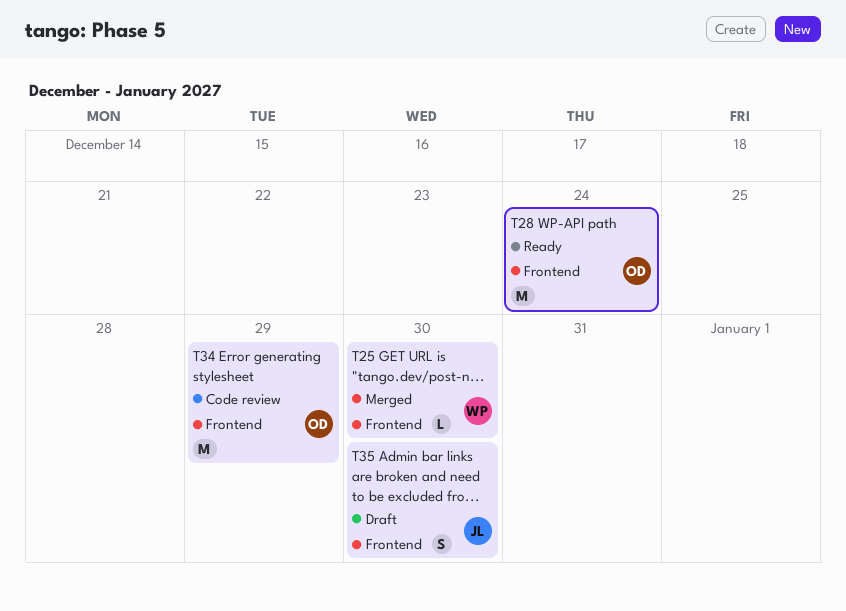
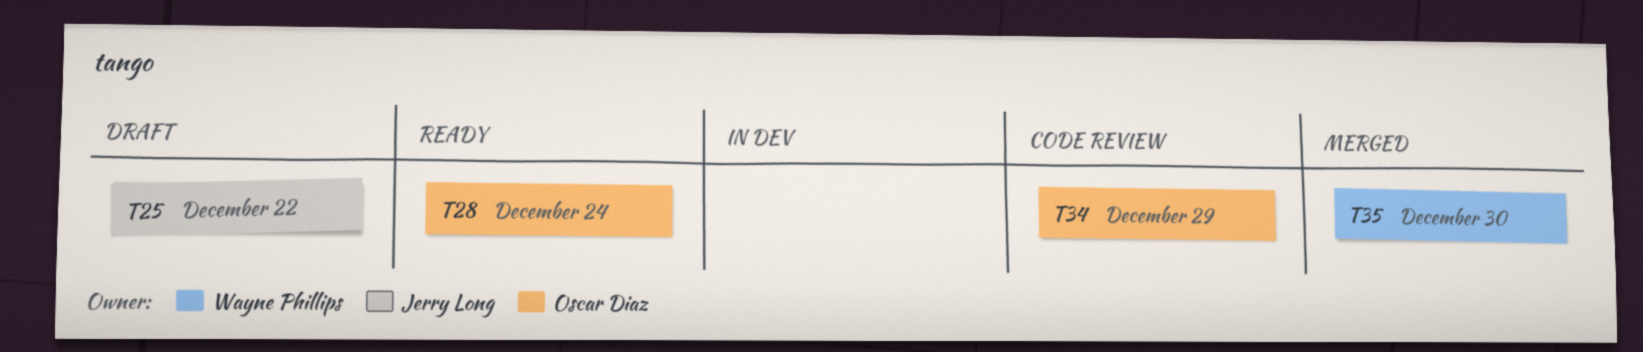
T25, status: Merged -> Draft
T25, owner: Wayne Phillips -> Jerry Long
T25, due: Dec 30 -> Dec 22
T35, status: Draft -> Merged
T35, owner: Jerry Long -> Wayne Phillips

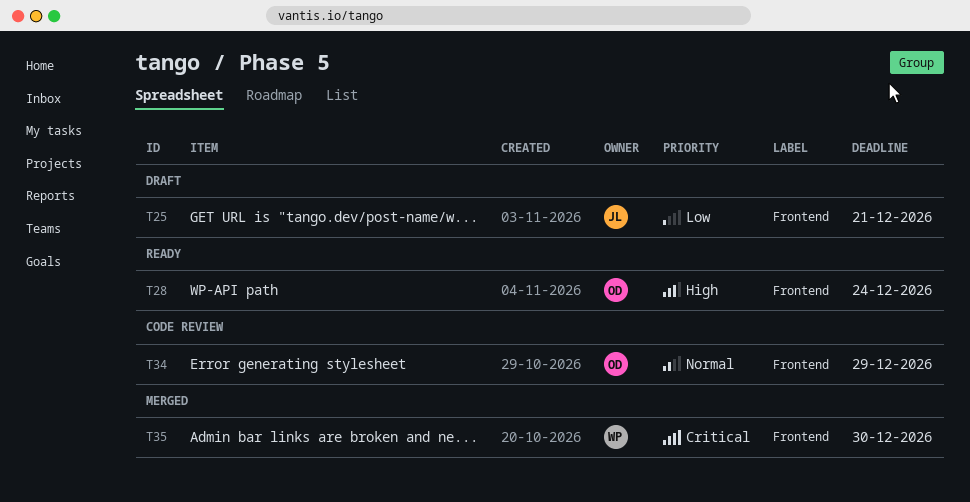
T25, due: Dec 22 -> Dec 21

